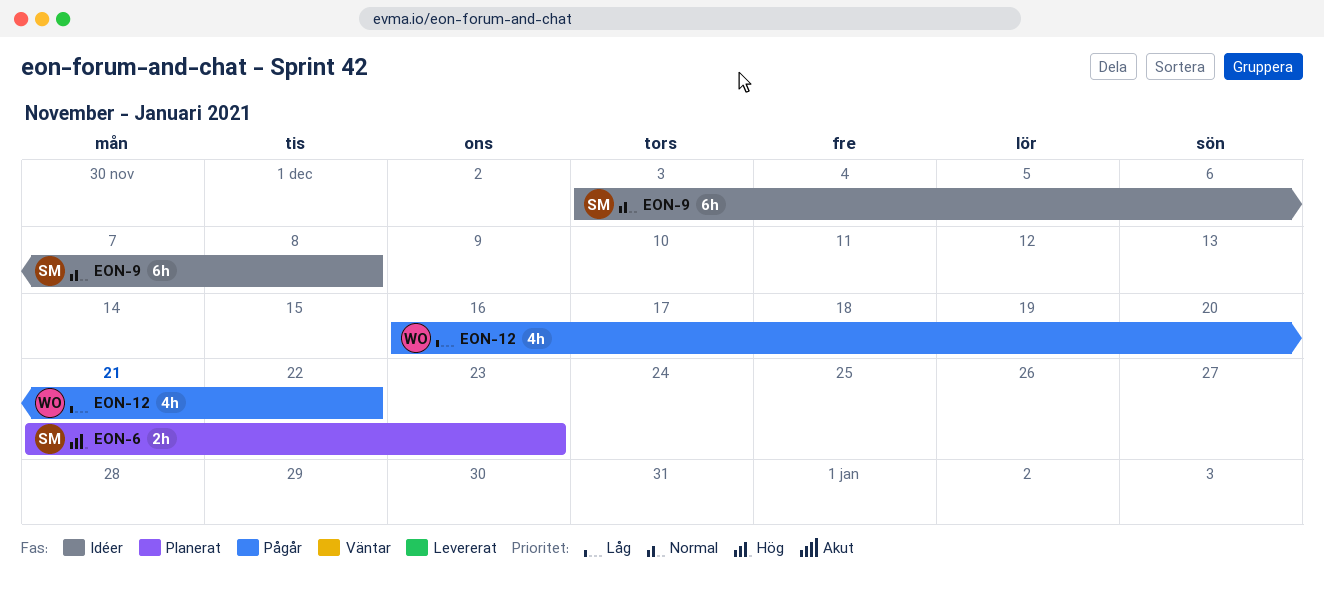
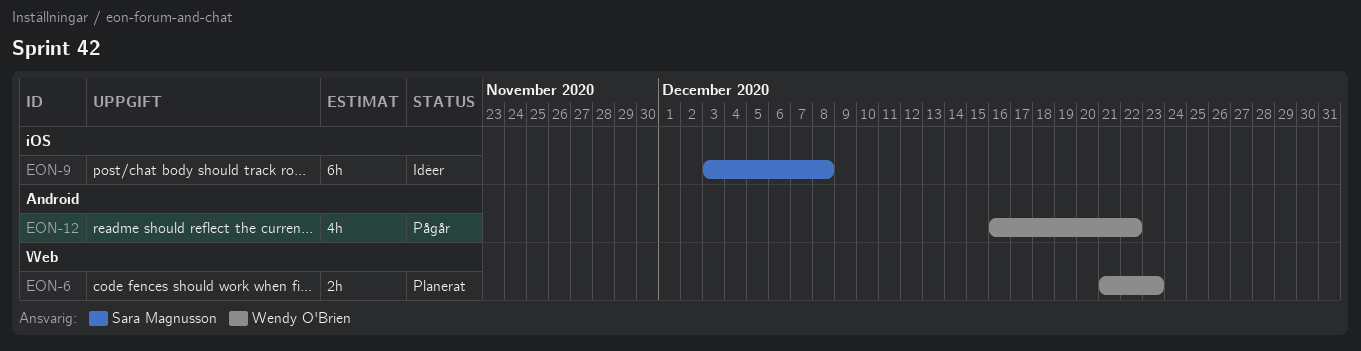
EON-6, owner: Sara Magnusson -> Wendy O'Brien

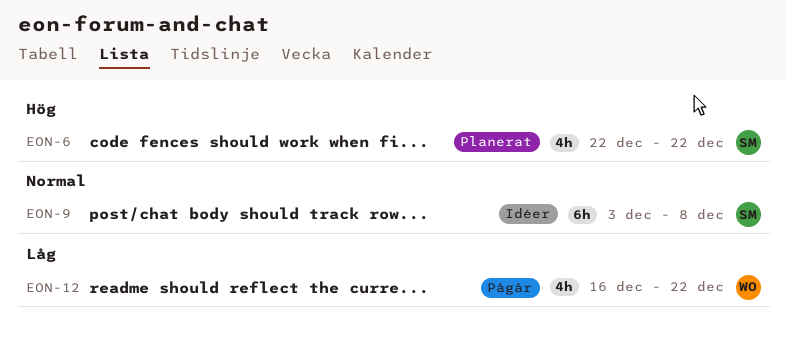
EON-6, owner: Wendy O'Brien -> Sara Magnusson
EON-6, estimate: 2h -> 4h
EON-6, start: Dec 21 -> Dec 22
EON-6, due: Dec 23 -> Dec 22

